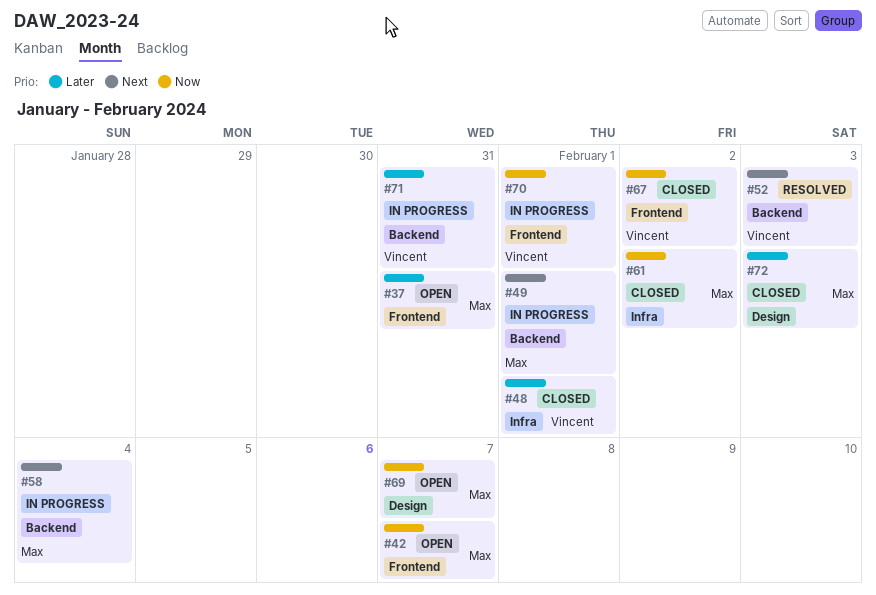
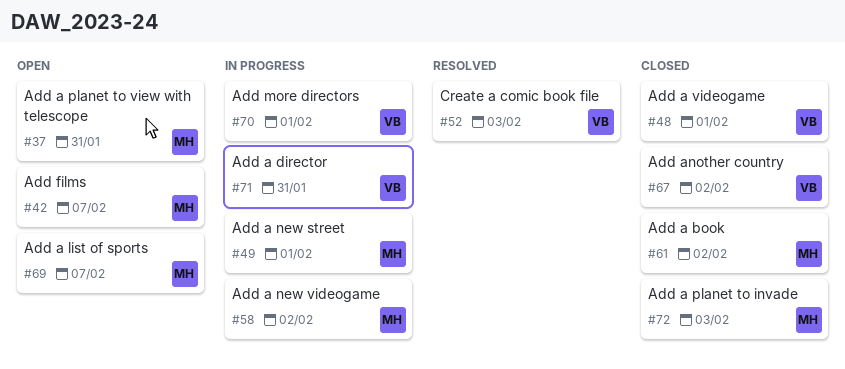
#58, due: Feb 4 -> Feb 2

